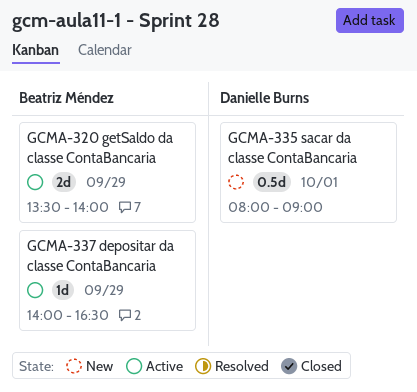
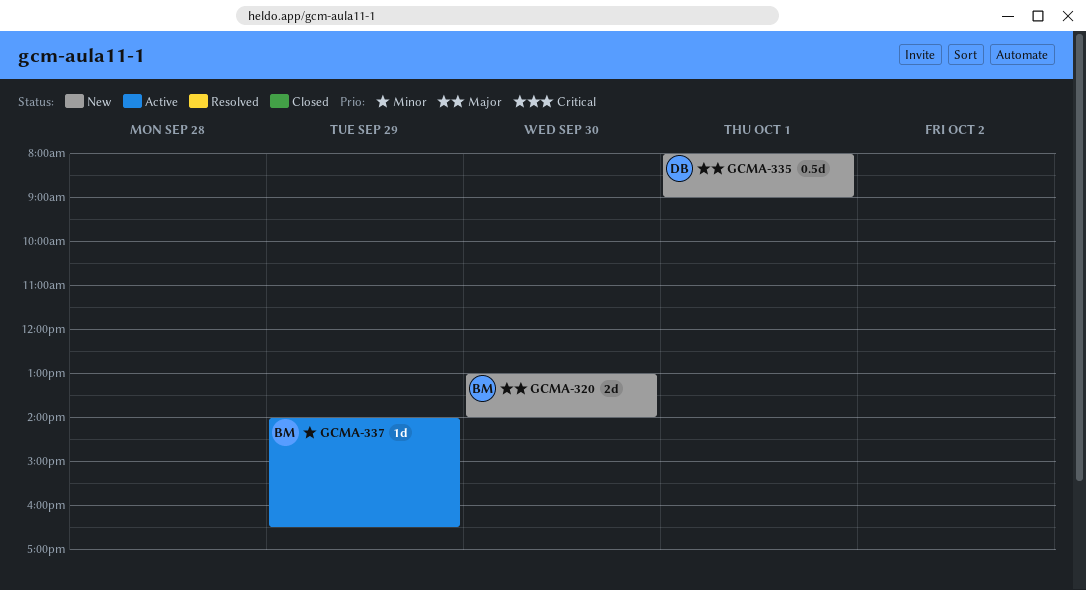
GCMA-320, status: Active -> New
GCMA-320, day: Sep 29 -> Sep 30
GCMA-320, begins: 13:30 -> 13:00

